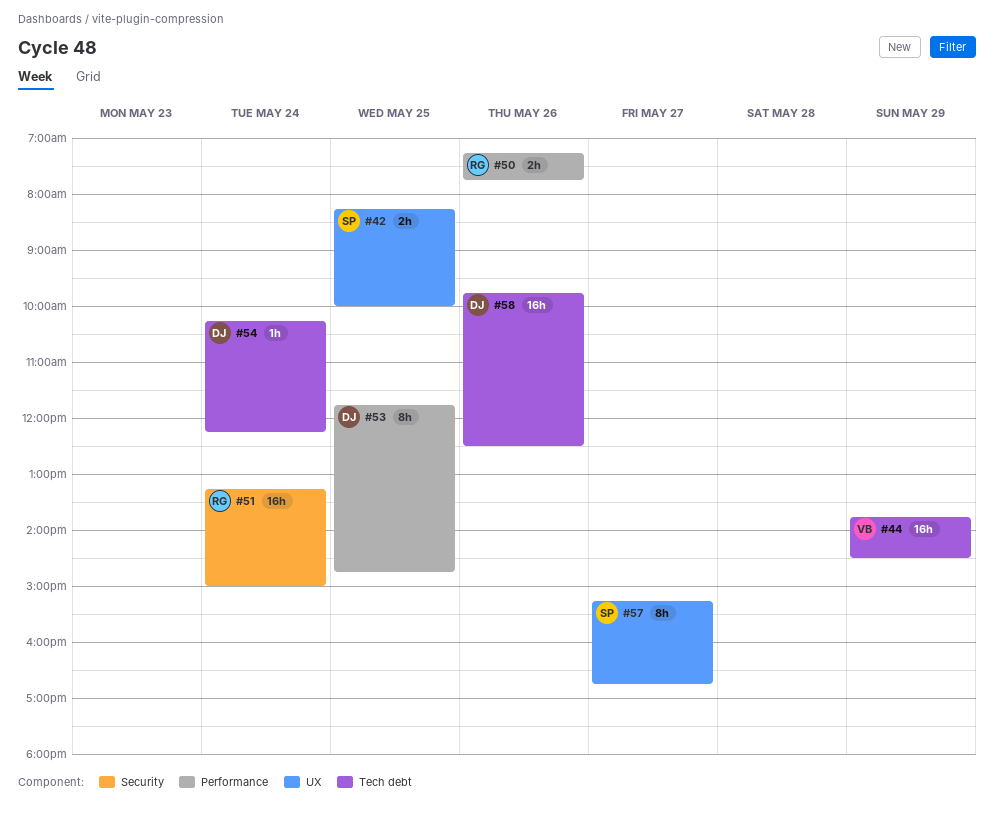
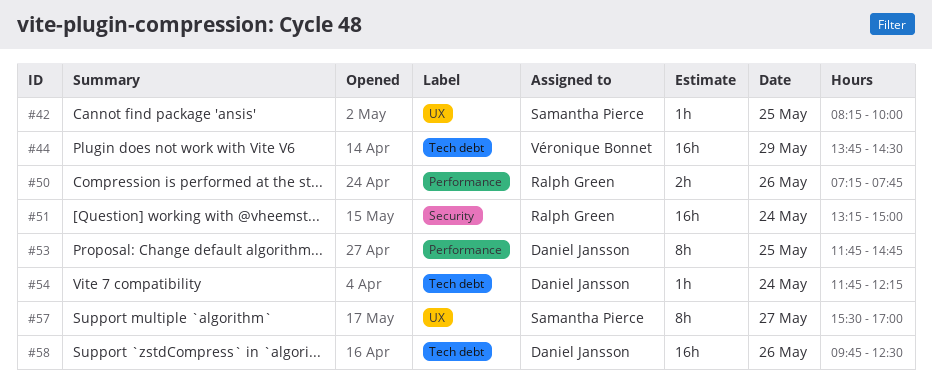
#42, estimate: 2h -> 1h
#54, begins: 10:15 -> 11:45
#57, begins: 15:15 -> 15:30
#57, ends: 16:45 -> 17:00

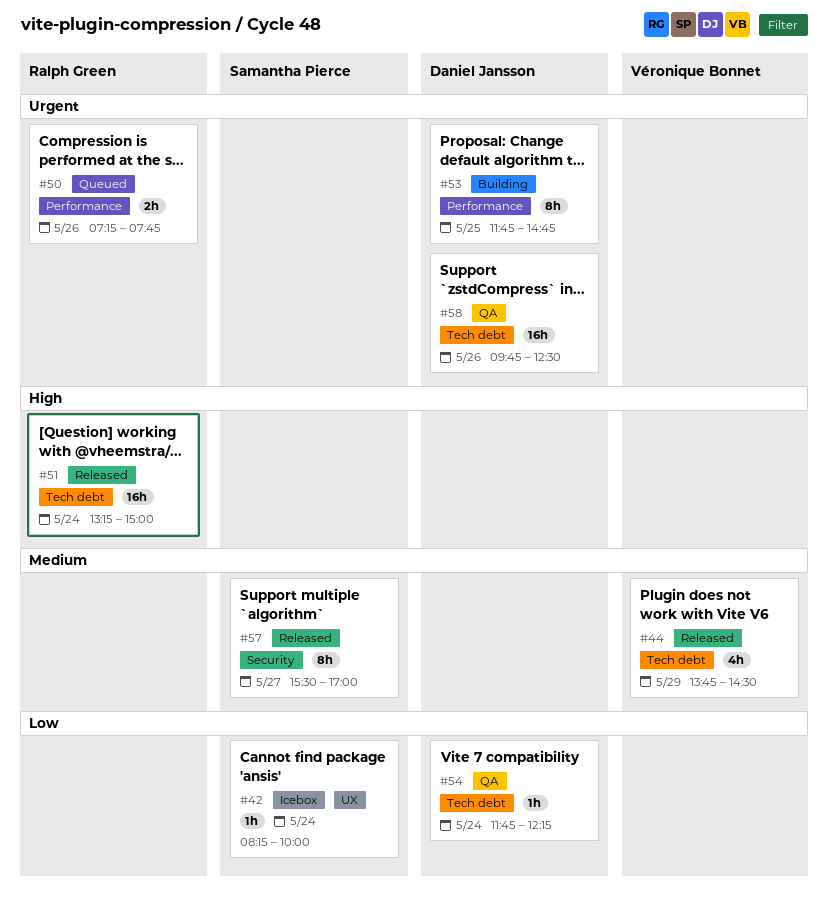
#42, day: May 25 -> May 24
#44, estimate: 16h -> 4h
#51, label: Security -> Tech debt
#57, label: UX -> Security

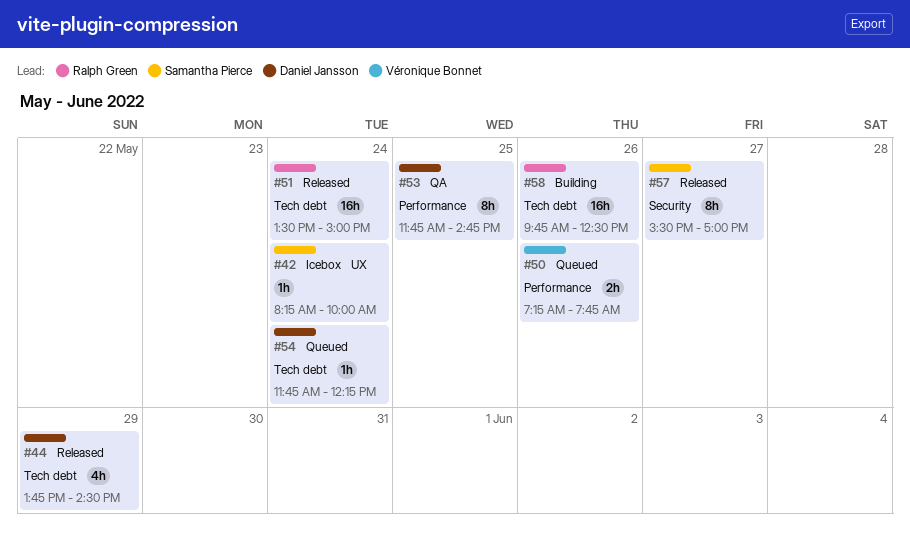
#44, owner: Véronique Bonnet -> Daniel Jansson
#50, owner: Ralph Green -> Véronique Bonnet
#51, begins: 13:15 -> 13:30
#53, status: Building -> QA
#54, status: QA -> Queued
#58, status: QA -> Building
#58, owner: Daniel Jansson -> Ralph Green

